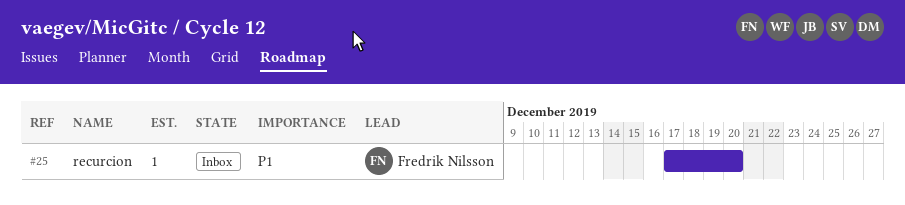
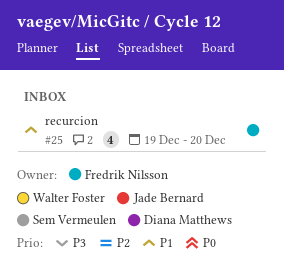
#25, estimate: 1 -> 4
#25, start: Dec 17 -> Dec 19

